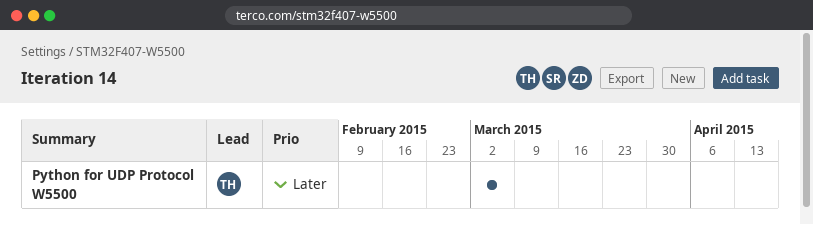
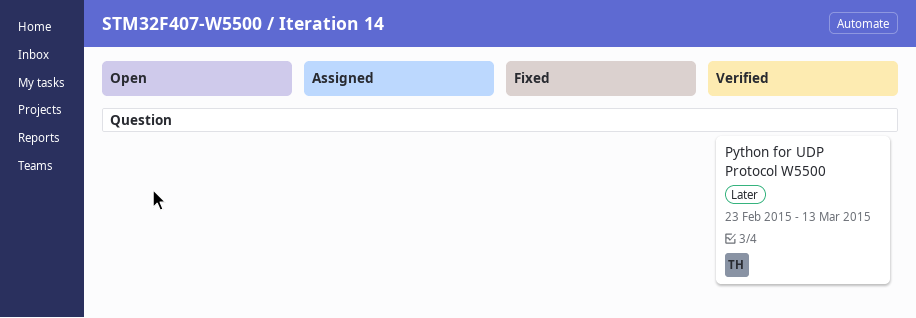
Python for UDP Protocol W5500, start: Mar 2 -> Feb 23
Python for UDP Protocol W5500, due: Mar 6 -> Mar 13

